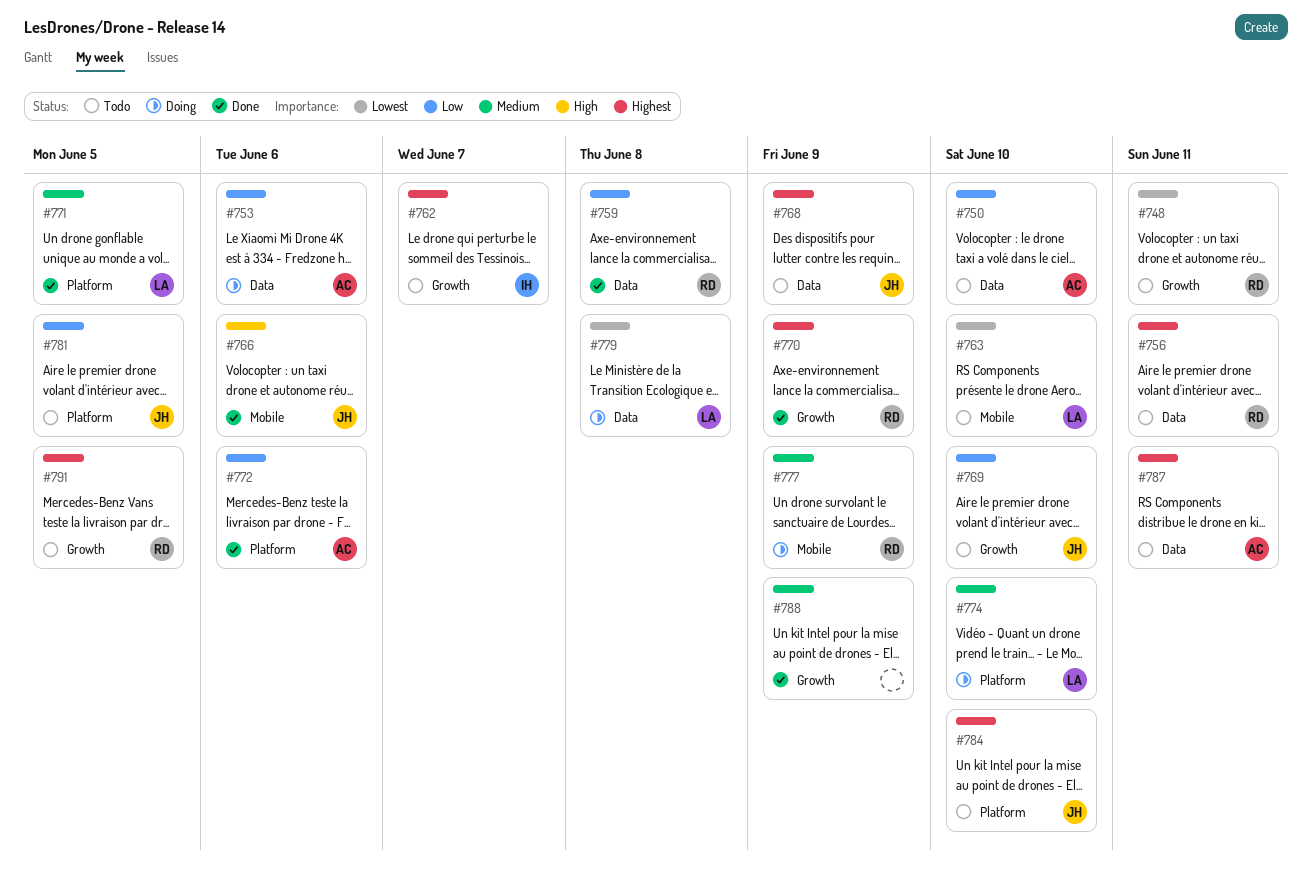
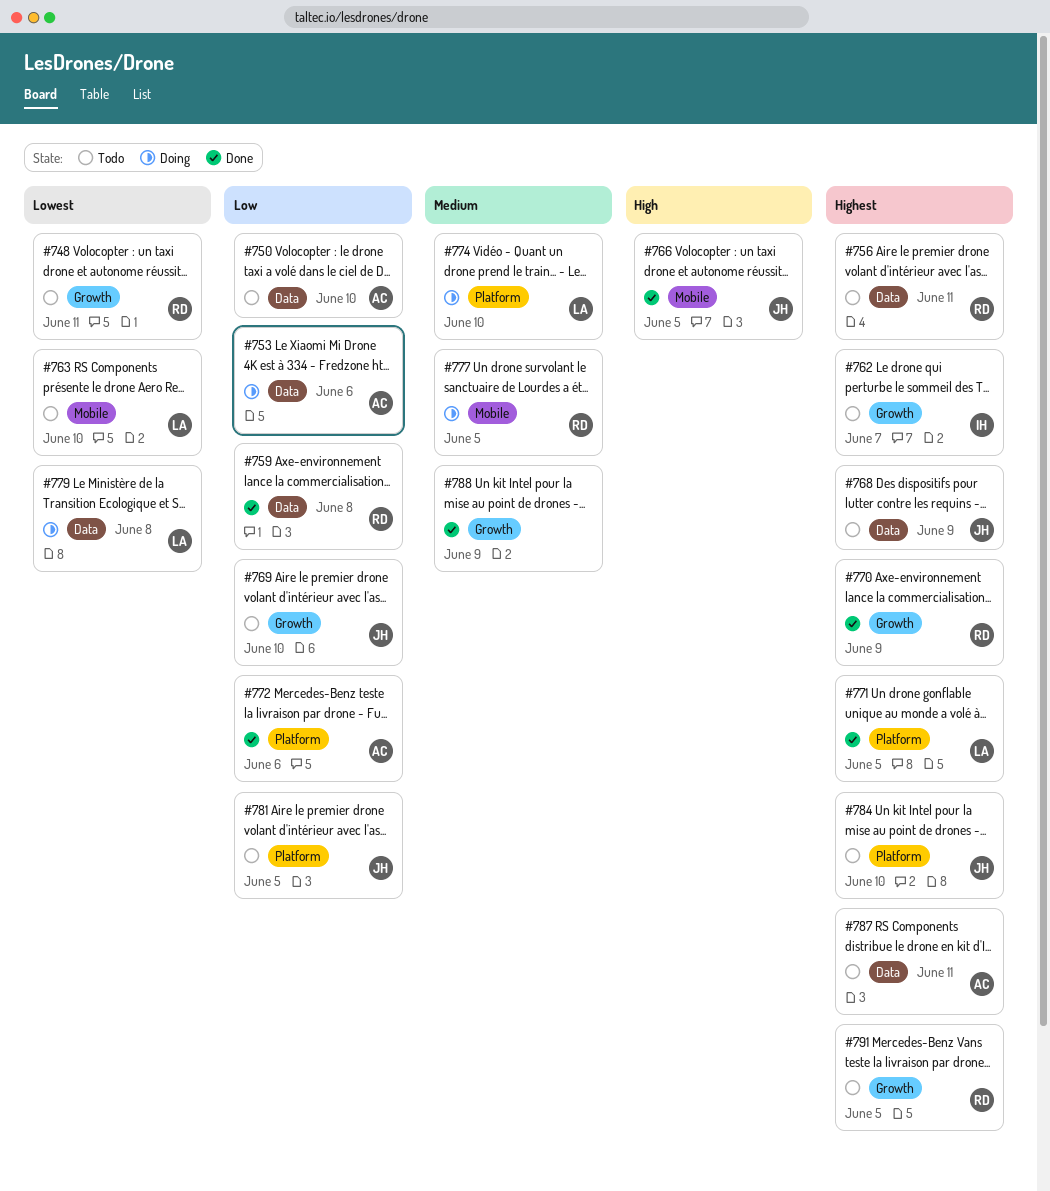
#766, due: Jun 6 -> Jun 5
#771, priority: Medium -> Highest
#777, due: Jun 9 -> Jun 5

